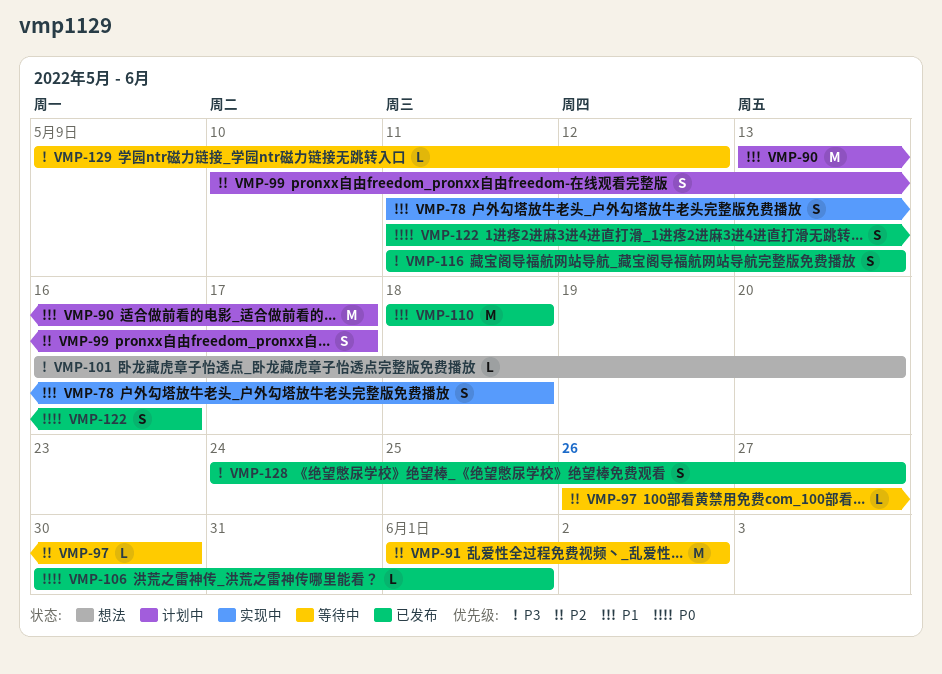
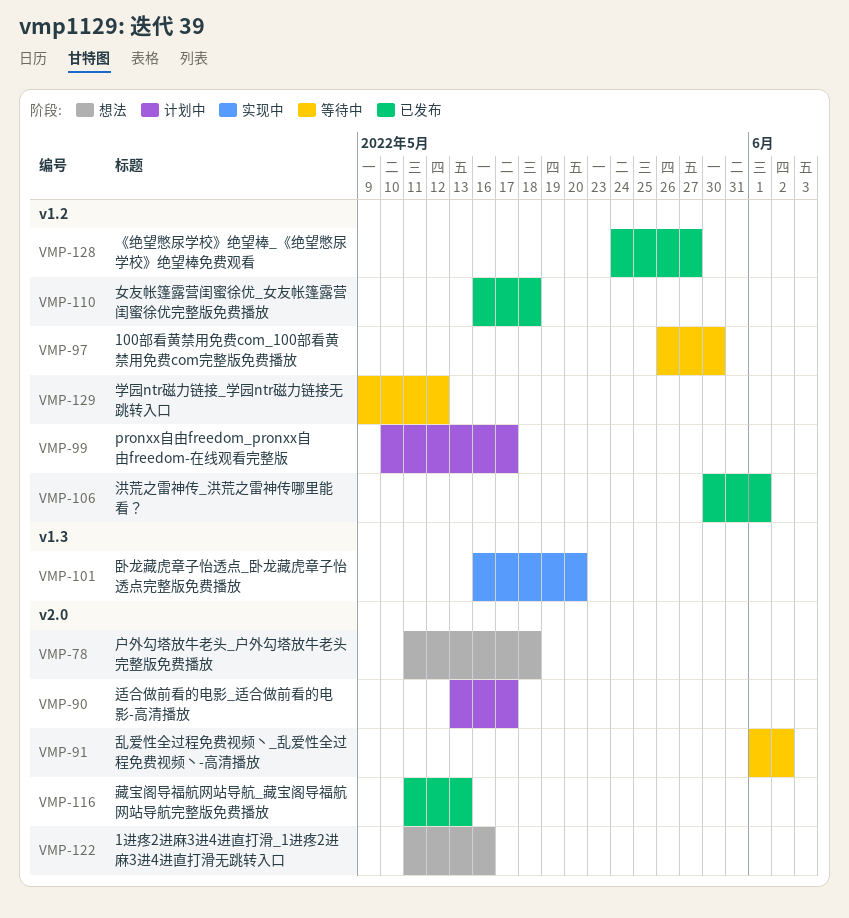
VMP-78, status: 实现中 -> 想法
VMP-101, status: 想法 -> 实现中
VMP-110, start: May 18 -> May 16
VMP-122, status: 已发布 -> 想法

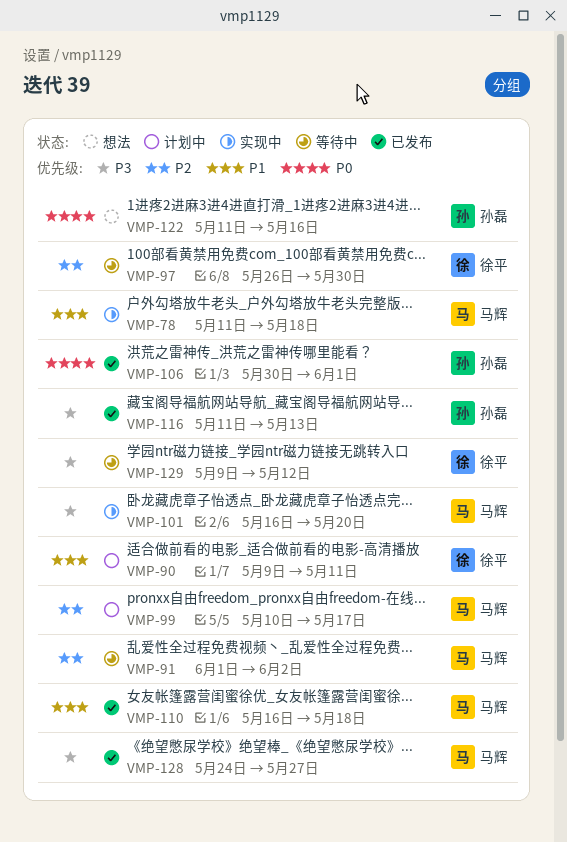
VMP-78, status: 想法 -> 实现中
VMP-90, start: May 13 -> May 9
VMP-90, due: May 17 -> May 11

